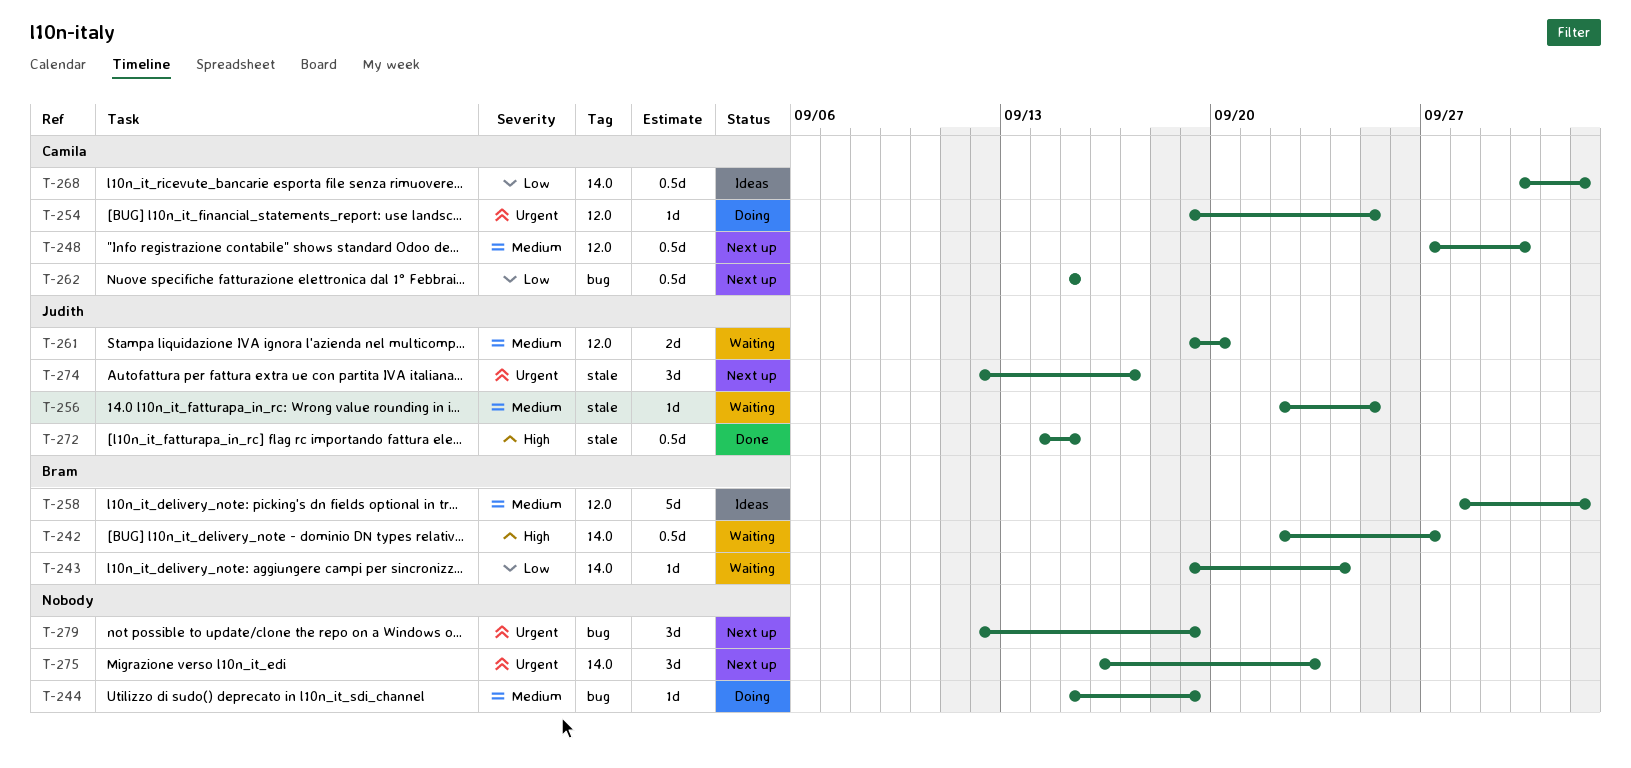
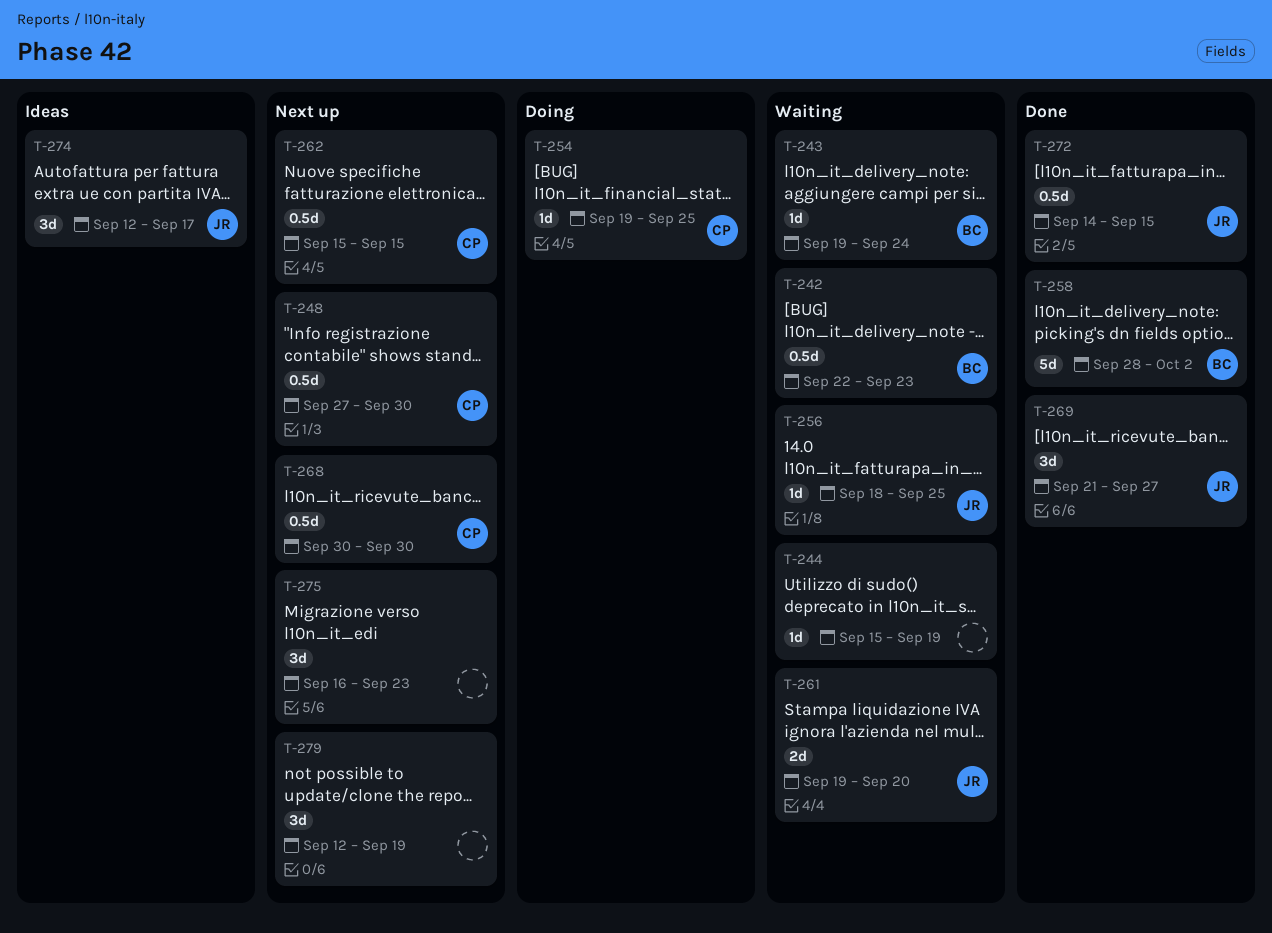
T-242, due: Sep 27 -> Sep 23
T-244, status: Doing -> Waiting
T-256, start: Sep 22 -> Sep 18
T-258, status: Ideas -> Done
T-268, status: Ideas -> Next up
T-268, due: Oct 2 -> Sep 30
T-269: none -> present
T-274, status: Next up -> Ideas

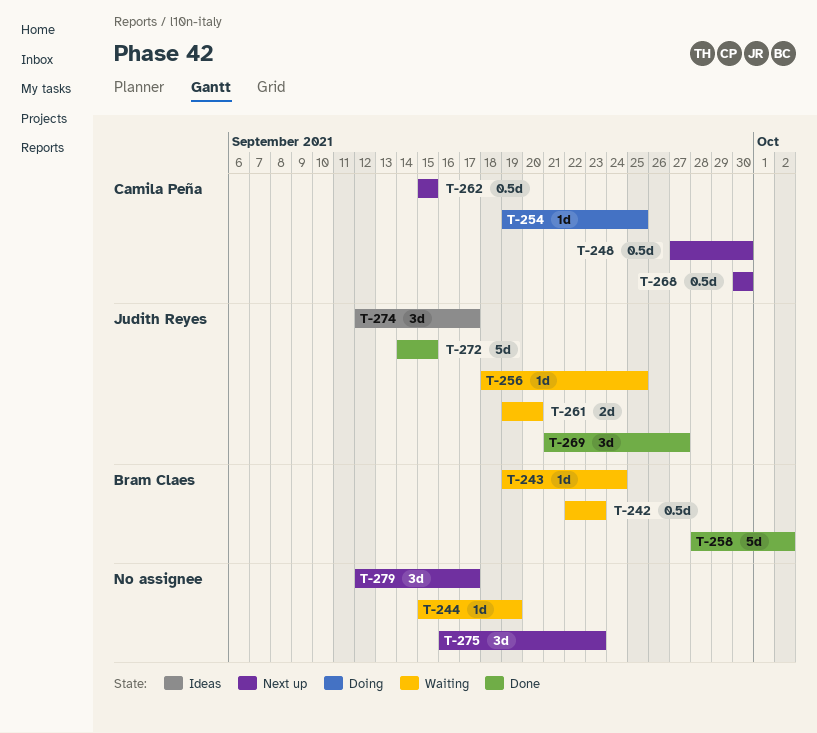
T-272, estimate: 0.5d -> 5d
T-279, due: Sep 19 -> Sep 17

